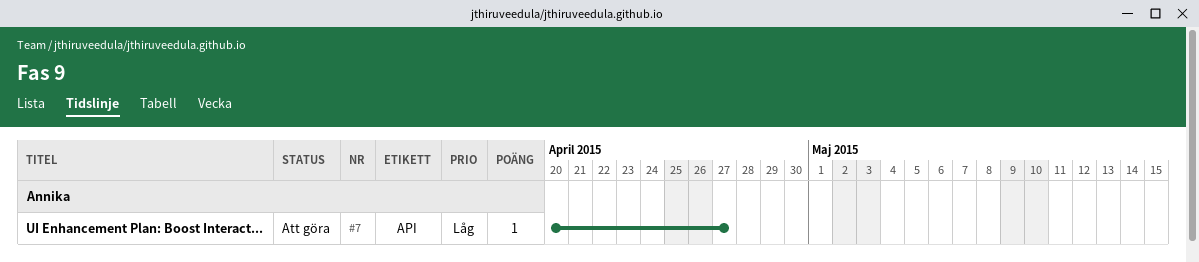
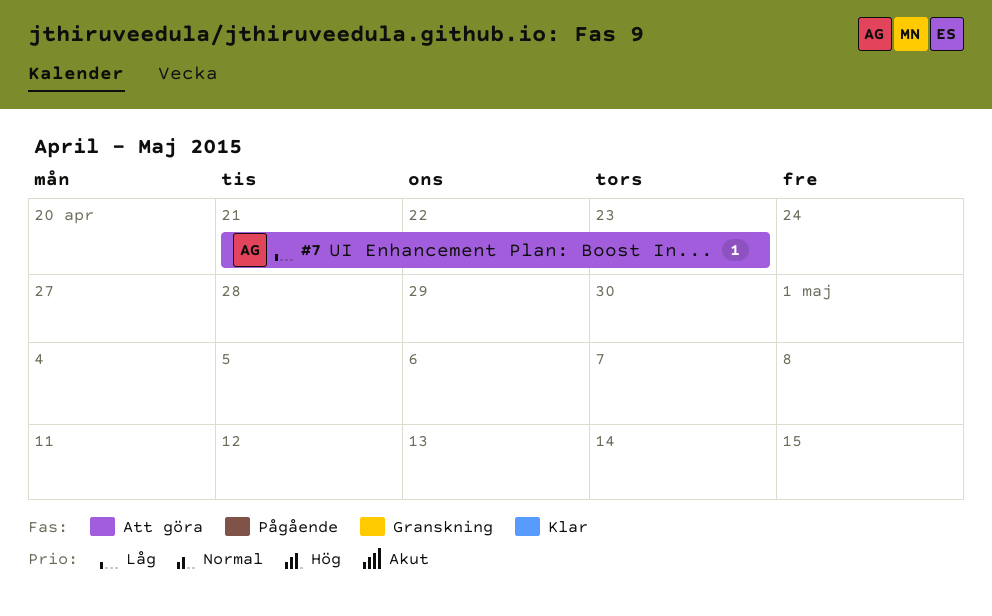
#7, start: Apr 20 -> Apr 21
#7, due: Apr 27 -> Apr 23

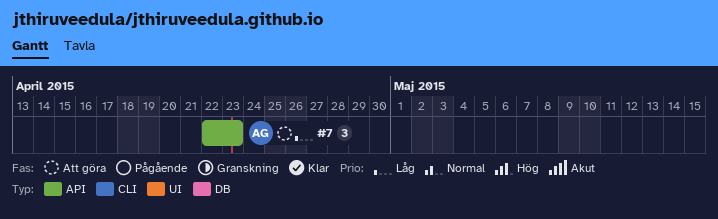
#7, estimate: 1 -> 3
#7, start: Apr 21 -> Apr 22

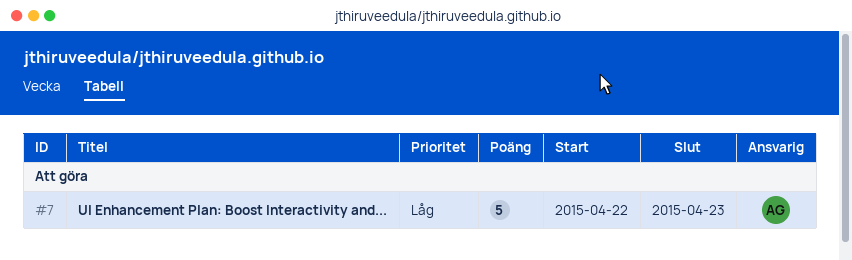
#7, estimate: 3 -> 5

